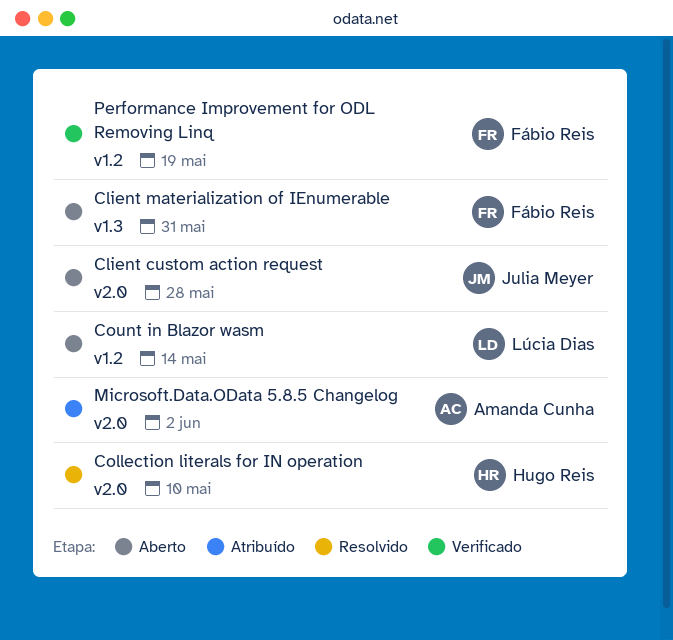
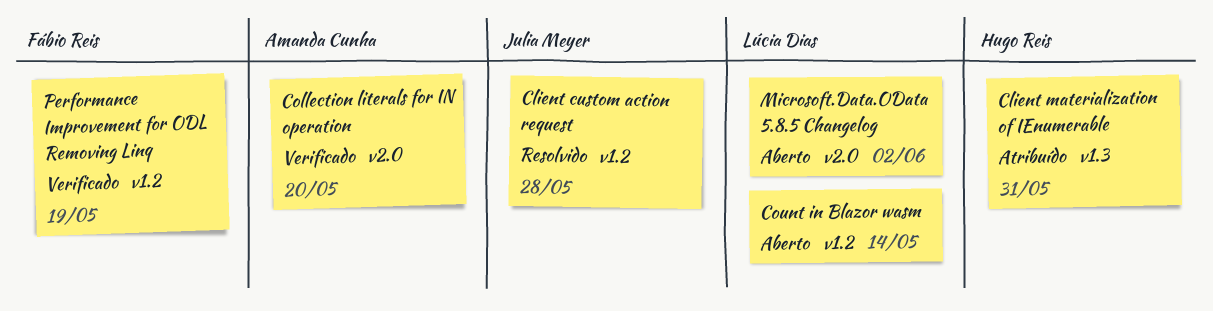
Client custom action request, status: Aberto -> Resolvido
Client custom action request, label: v2.0 -> v1.2
Client materialization of IEnumerable, status: Aberto -> Atribuído
Client materialization of IEnumerable, owner: Fábio Reis -> Hugo Reis
Collection literals for IN operation, status: Resolvido -> Verificado
Collection literals for IN operation, owner: Hugo Reis -> Amanda Cunha
Collection literals for IN operation, due: May 10 -> May 20
Microsoft.Data.OData 5.8.5 Changelog, status: Atribuído -> Aberto
Microsoft.Data.OData 5.8.5 Changelog, owner: Amanda Cunha -> Lúcia Dias

